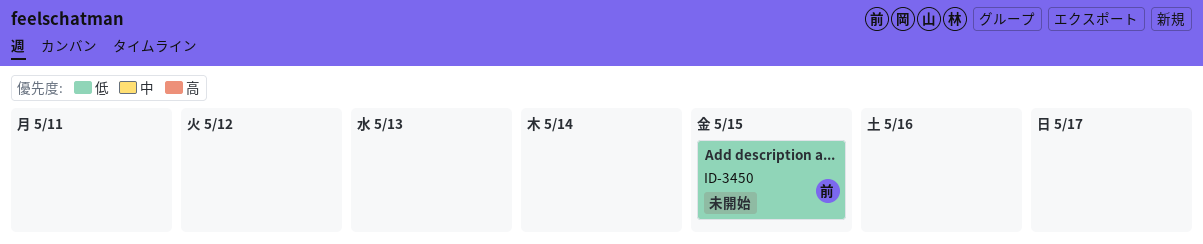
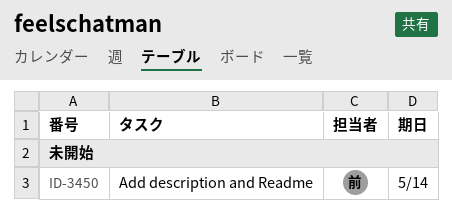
ID-3450, due: May 15 -> May 14

